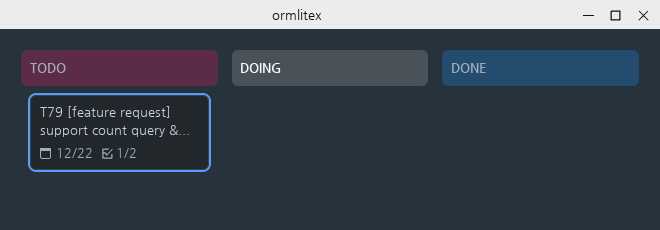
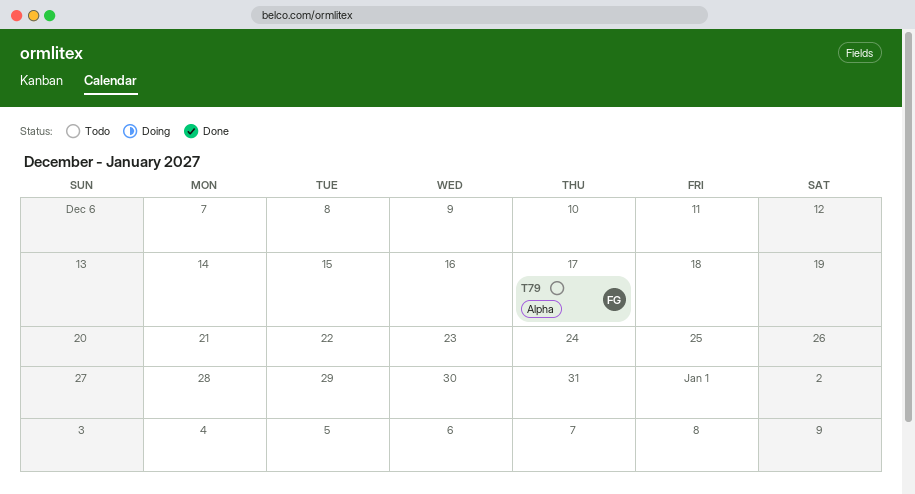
T79, due: Dec 22 -> Dec 17

